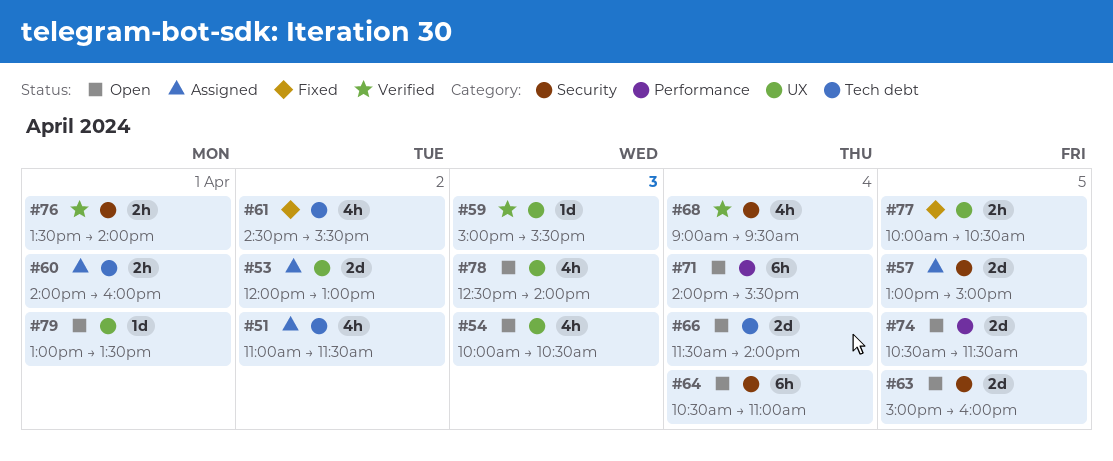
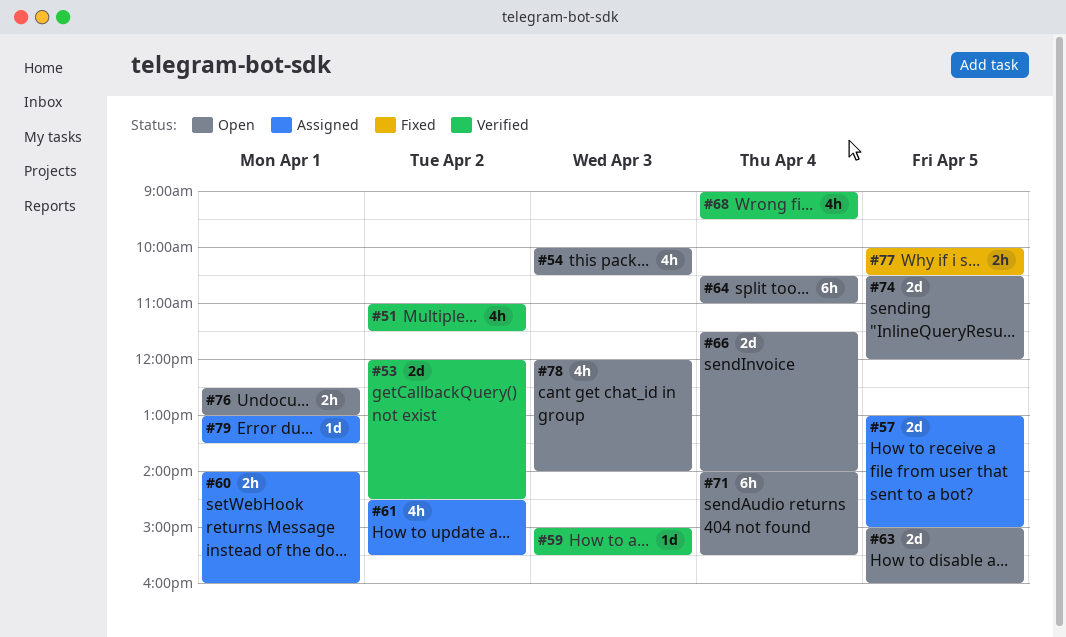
#51, status: Assigned -> Verified
#53, status: Assigned -> Verified
#53, ends: 13:00 -> 14:30
#61, status: Fixed -> Assigned
#74, ends: 11:30 -> 12:00
#76, status: Verified -> Open
#76, begins: 13:30 -> 12:30
#76, ends: 14:00 -> 13:00
#78, begins: 12:30 -> 12:00
#79, status: Open -> Assigned

